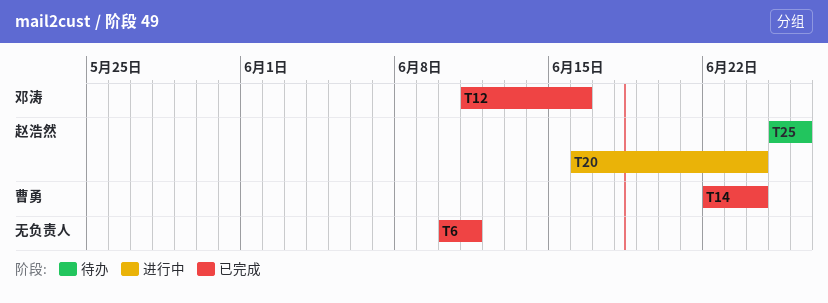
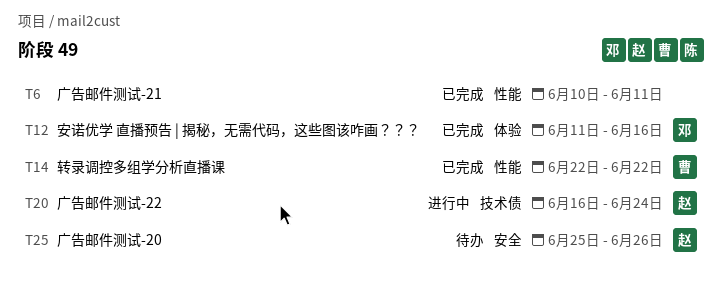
T14, due: Jun 24 -> Jun 22

